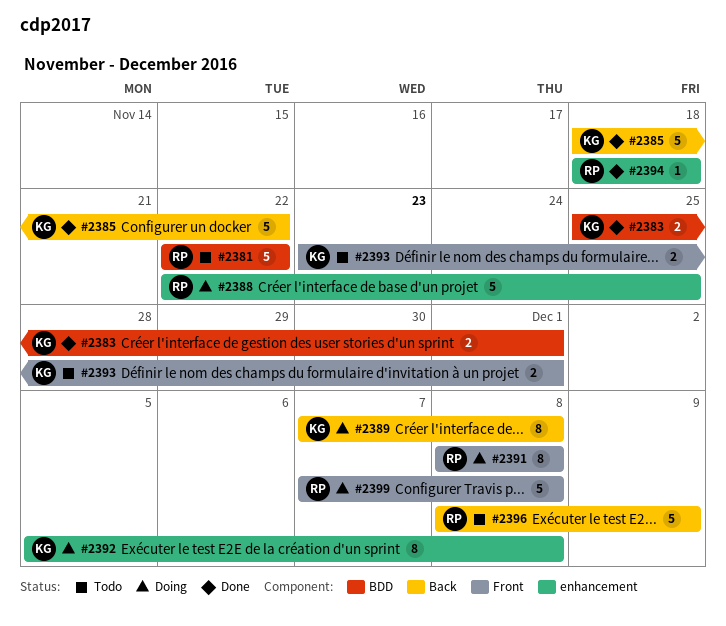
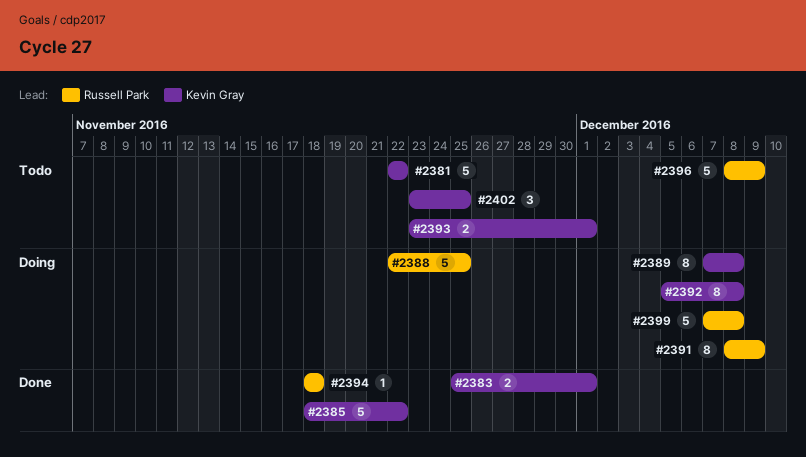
#2381, owner: Russell Park -> Kevin Gray
#2391, due: Dec 8 -> Dec 9
#2402: none -> present

